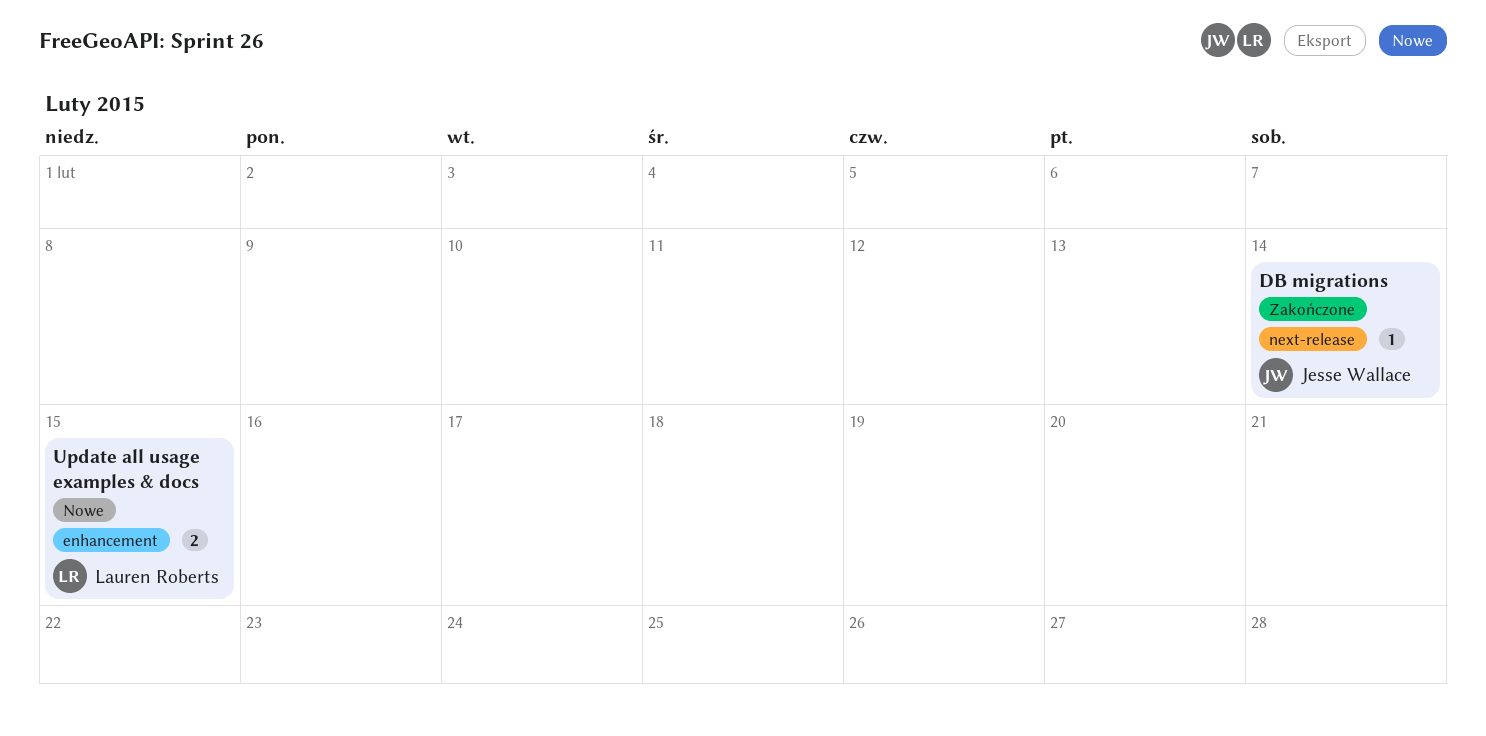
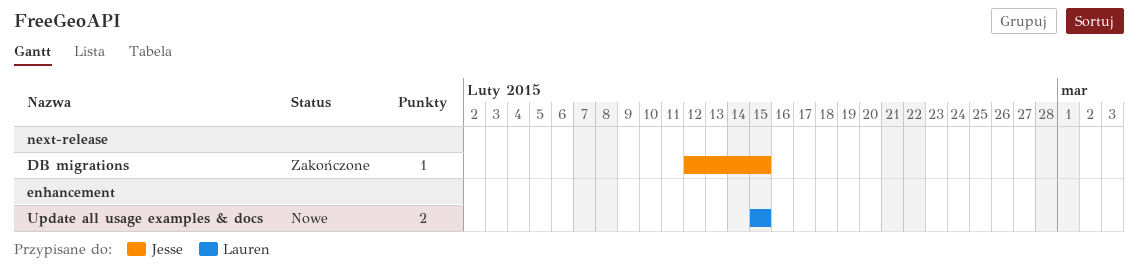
DB migrations, due: Feb 14 -> Feb 15

